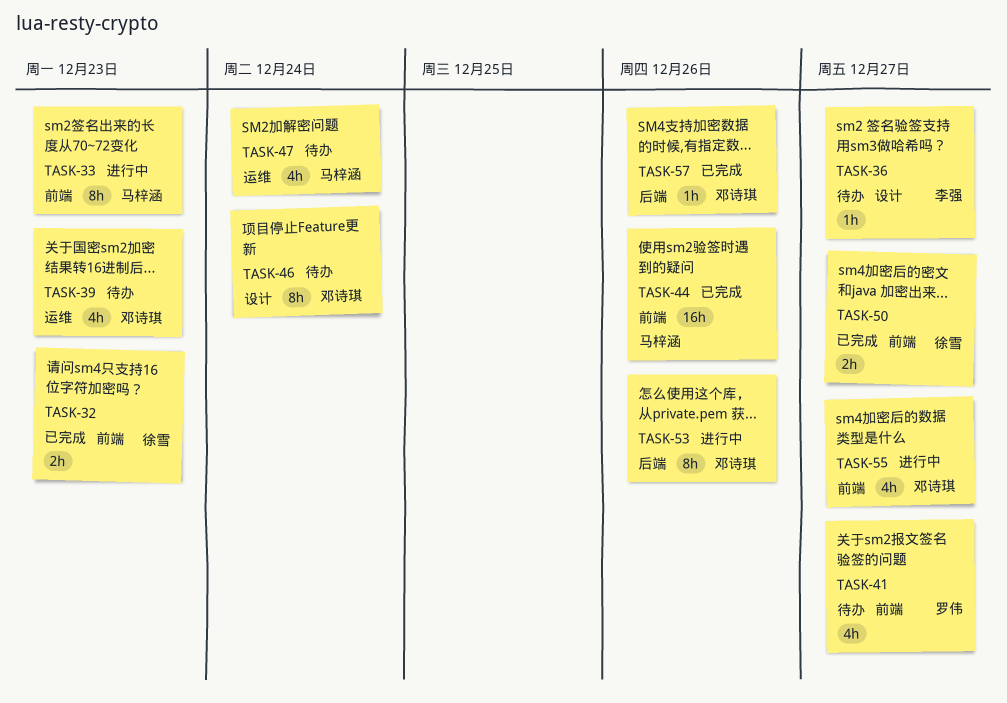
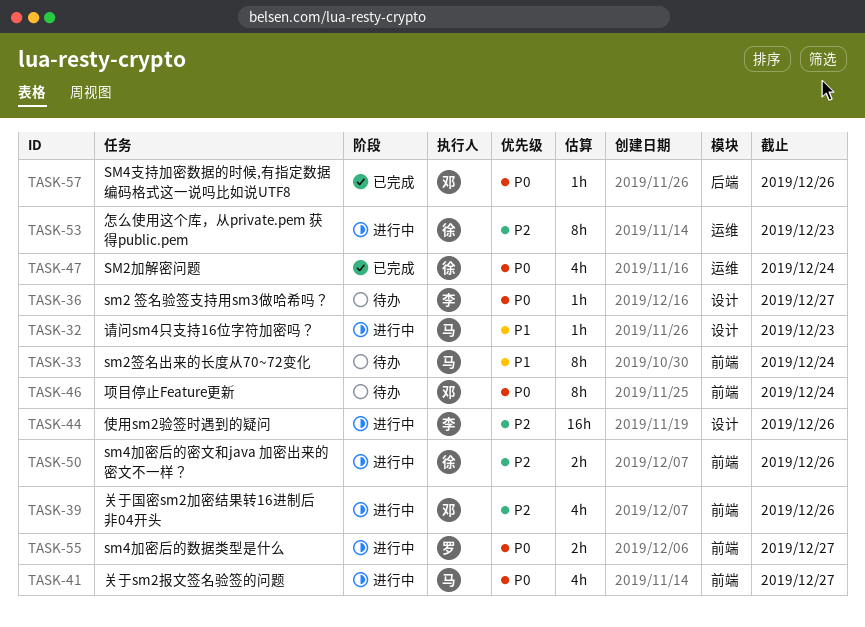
TASK-32, status: 已完成 -> 进行中
TASK-32, owner: 徐雪 -> 马梓涵
TASK-32, label: 前端 -> 设计
TASK-32, estimate: 2h -> 1h
TASK-33, status: 进行中 -> 待办
TASK-33, due: Dec 23 -> Dec 24
TASK-39, status: 待办 -> 进行中
TASK-39, label: 运维 -> 前端
TASK-39, due: Dec 23 -> Dec 26
TASK-41, status: 待办 -> 进行中
TASK-41, owner: 罗伟 -> 马梓涵
TASK-44, status: 已完成 -> 进行中
TASK-44, owner: 马梓涵 -> 李强
TASK-44, label: 前端 -> 设计
TASK-46, label: 设计 -> 前端
TASK-47, status: 待办 -> 已完成
TASK-47, owner: 马梓涵 -> 徐雪
TASK-50, status: 已完成 -> 进行中
TASK-50, due: Dec 27 -> Dec 26
TASK-53, owner: 邓诗琪 -> 徐雪
TASK-53, label: 后端 -> 运维
TASK-53, due: Dec 26 -> Dec 23
TASK-55, owner: 邓诗琪 -> 罗伟
TASK-55, estimate: 4h -> 2h

